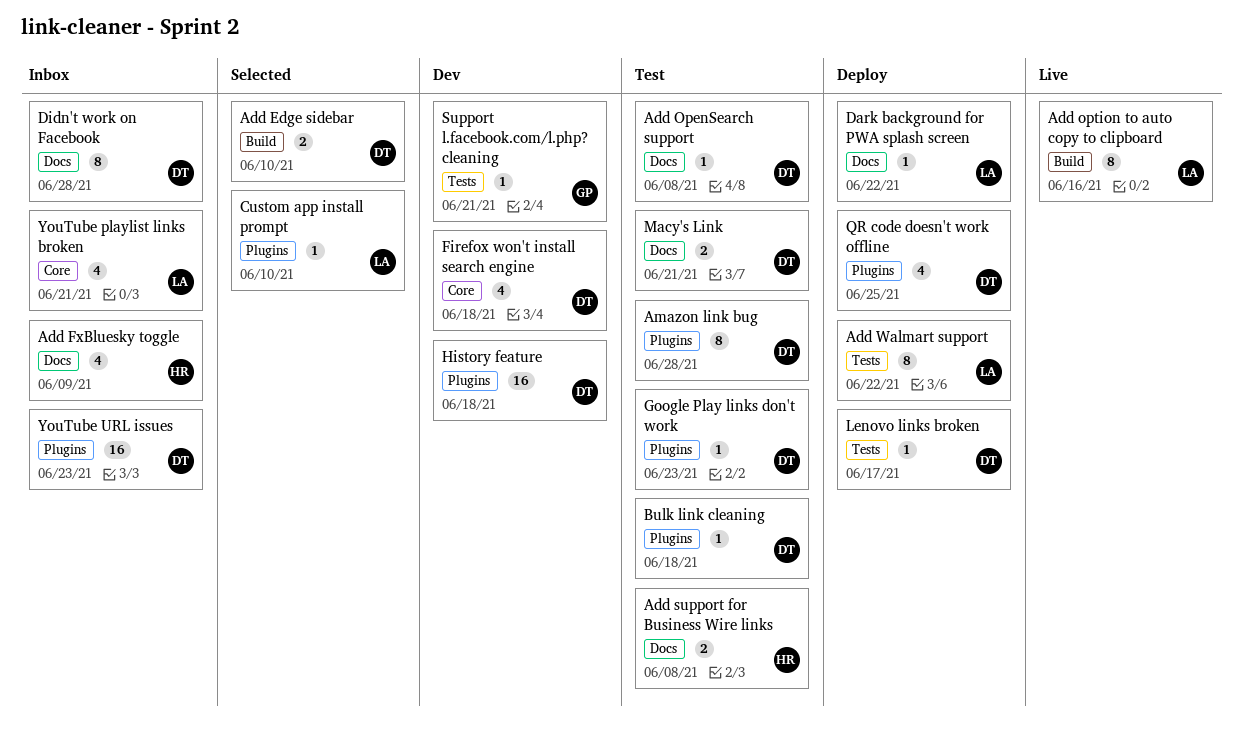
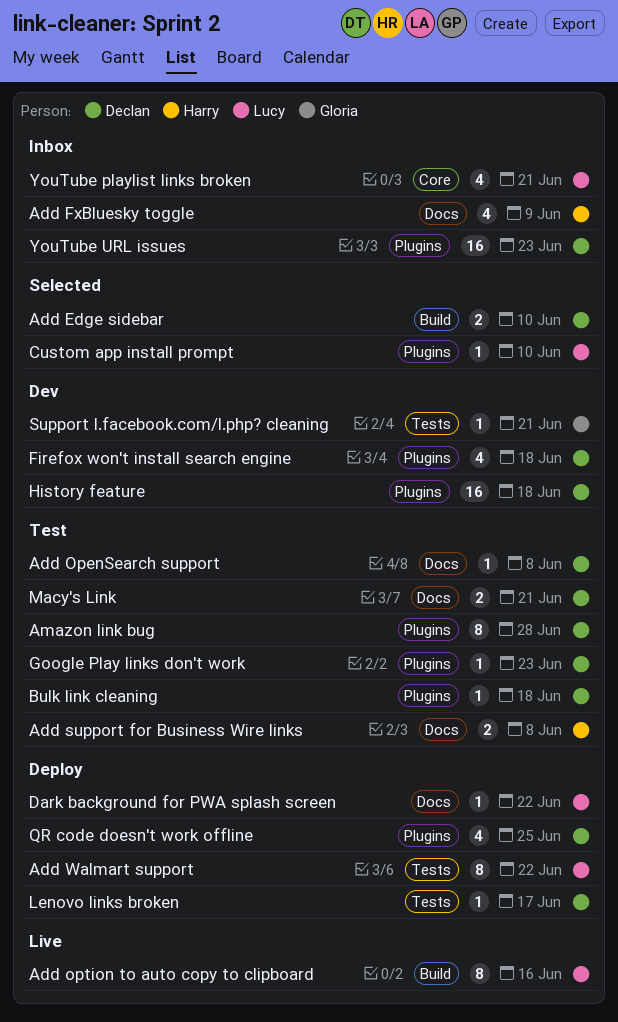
Didn't work on Facebook: present -> none
Firefox won't install search engine, label: Core -> Plugins

